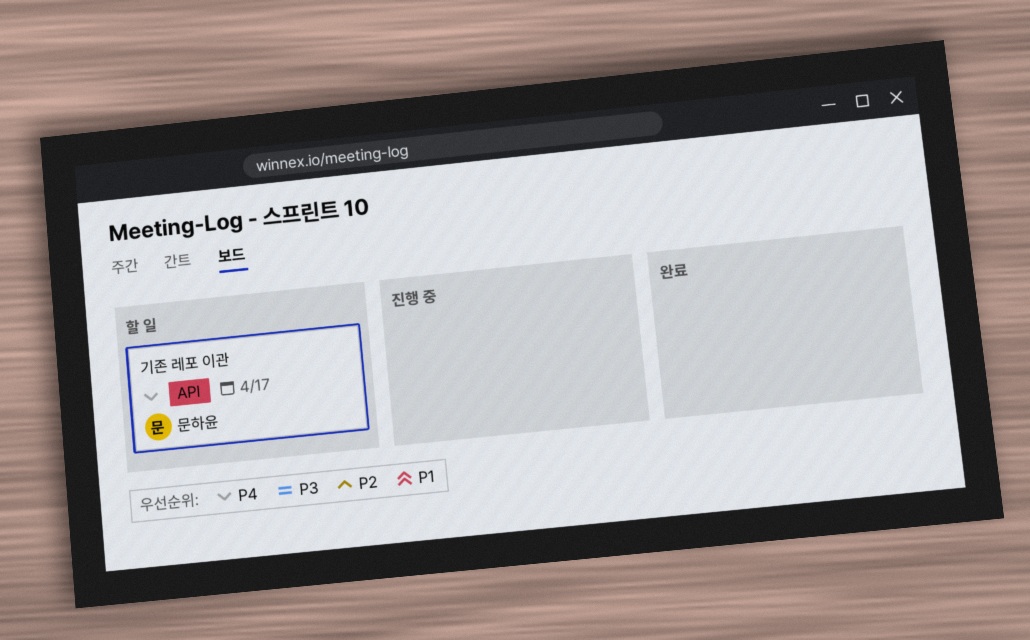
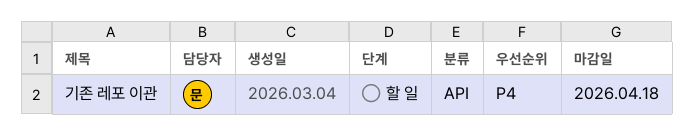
기존 레포 이관, due: Apr 17 -> Apr 18

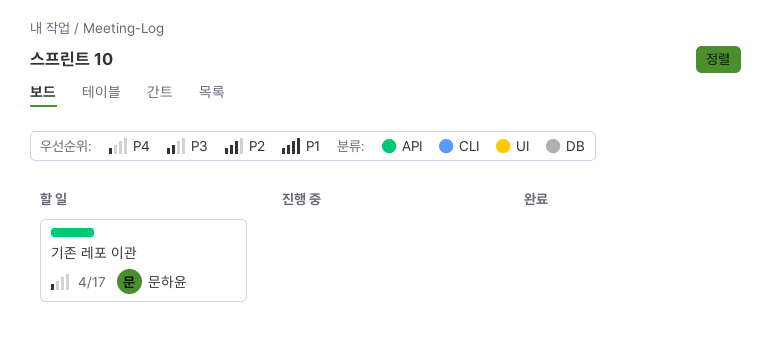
기존 레포 이관, due: Apr 18 -> Apr 17

